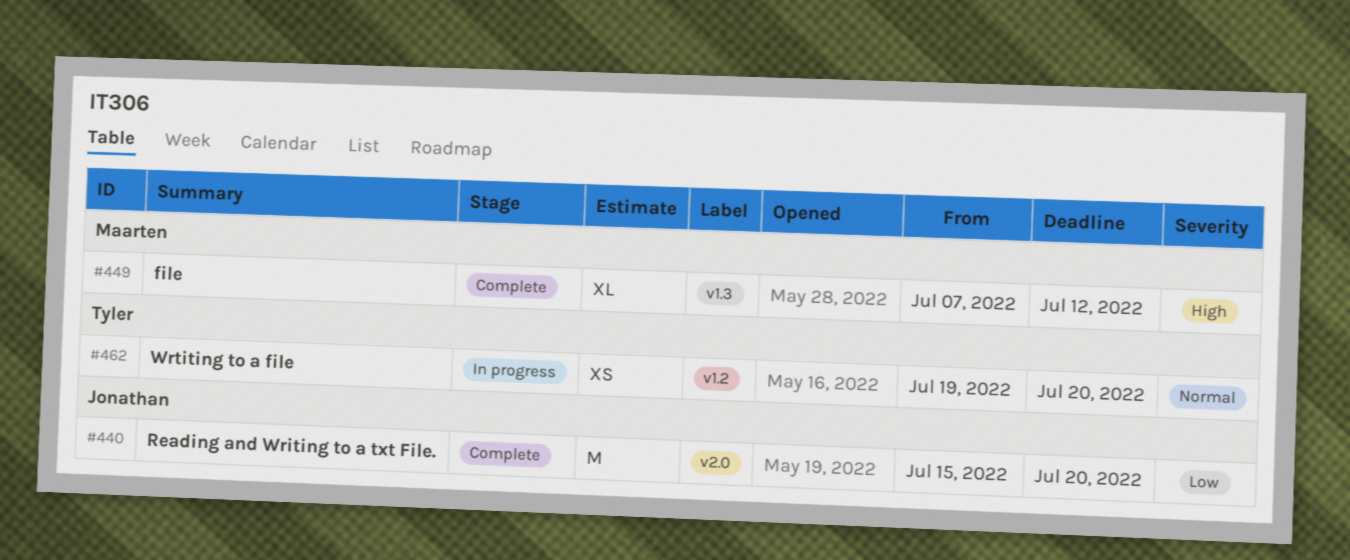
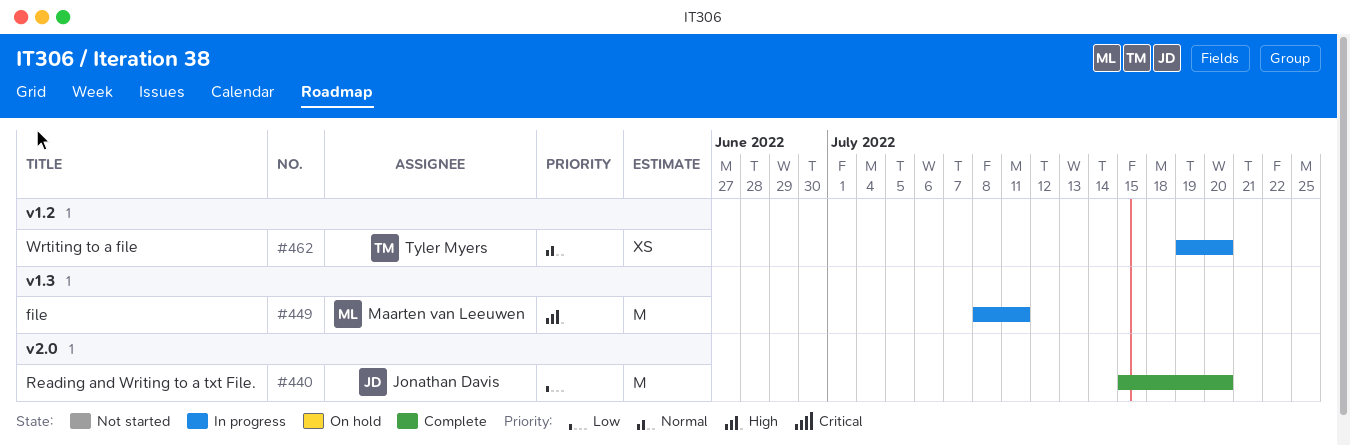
#449, status: Complete -> In progress
#449, estimate: XL -> M
#449, start: Jul 7 -> Jul 8
#449, due: Jul 12 -> Jul 11

